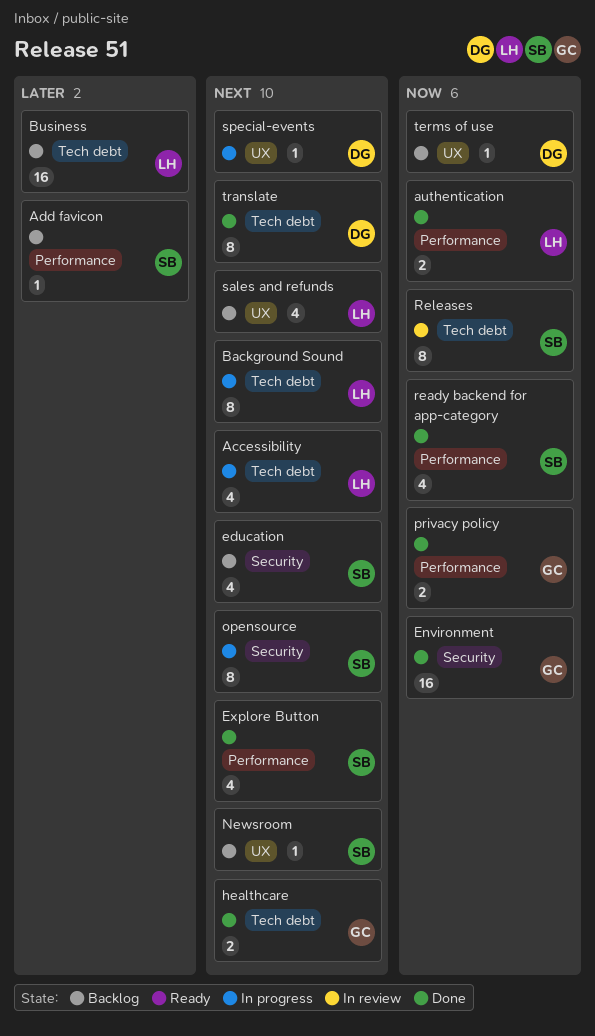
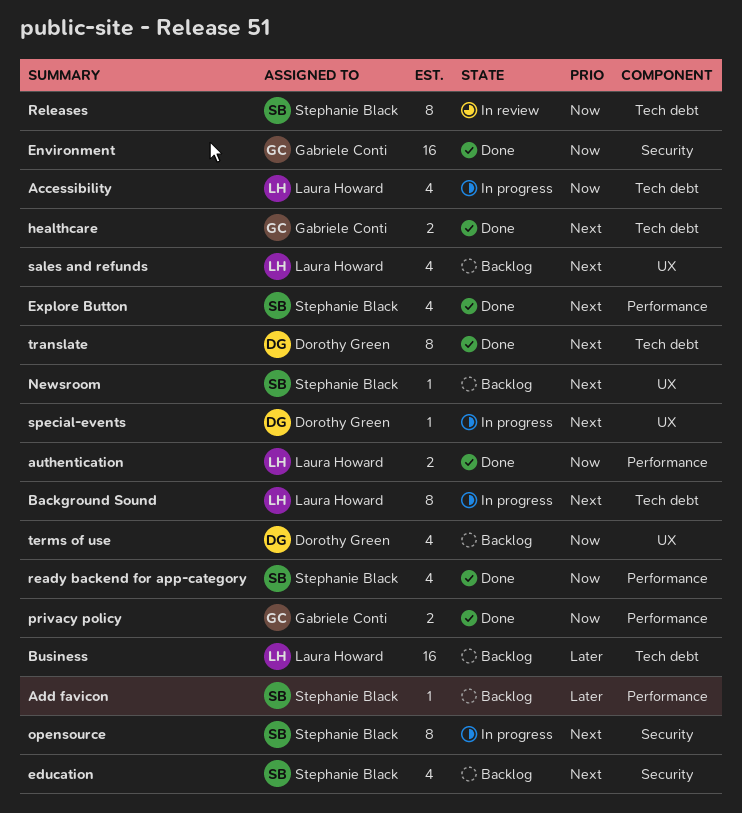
Accessibility, priority: Next -> Now
terms of use, estimate: 1 -> 4

